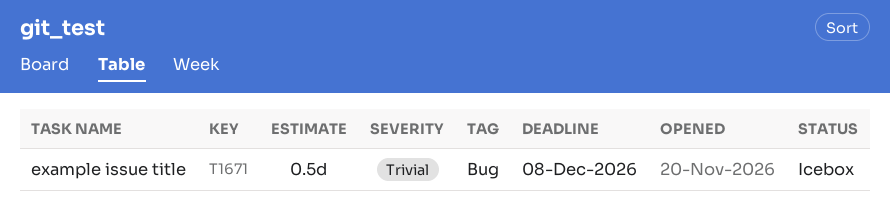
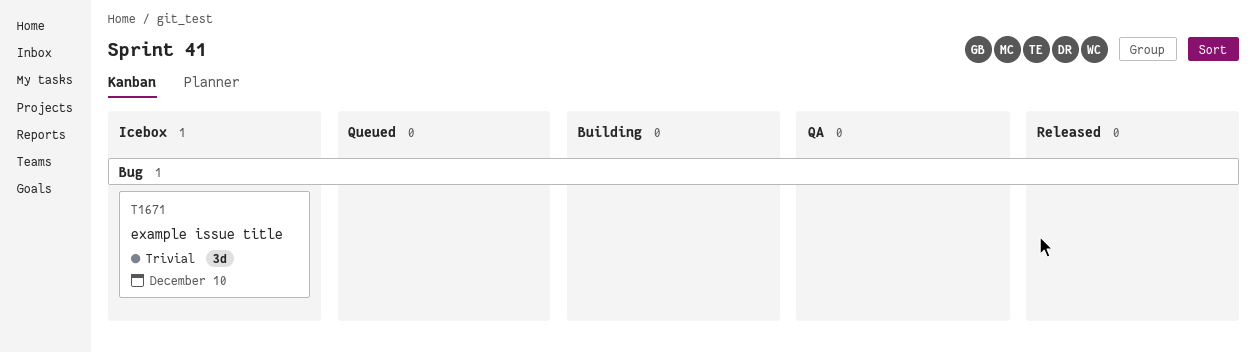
T1671, estimate: 0.5d -> 3d
T1671, due: Dec 8 -> Dec 10

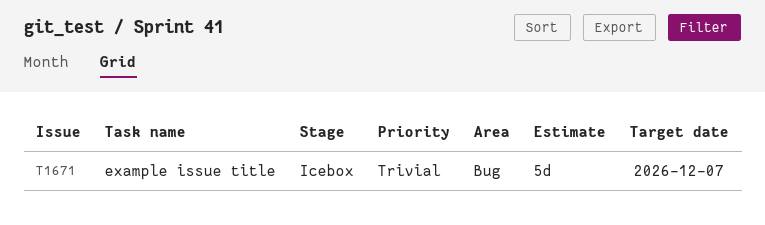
T1671, estimate: 3d -> 5d
T1671, due: Dec 10 -> Dec 7

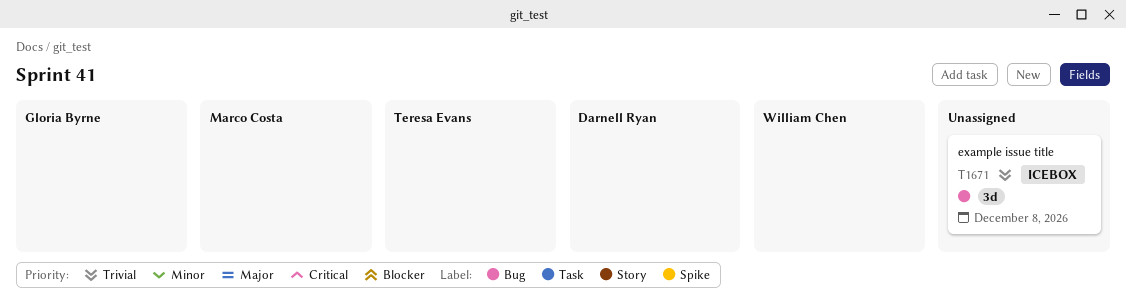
T1671, estimate: 5d -> 3d
T1671, due: Dec 7 -> Dec 8

